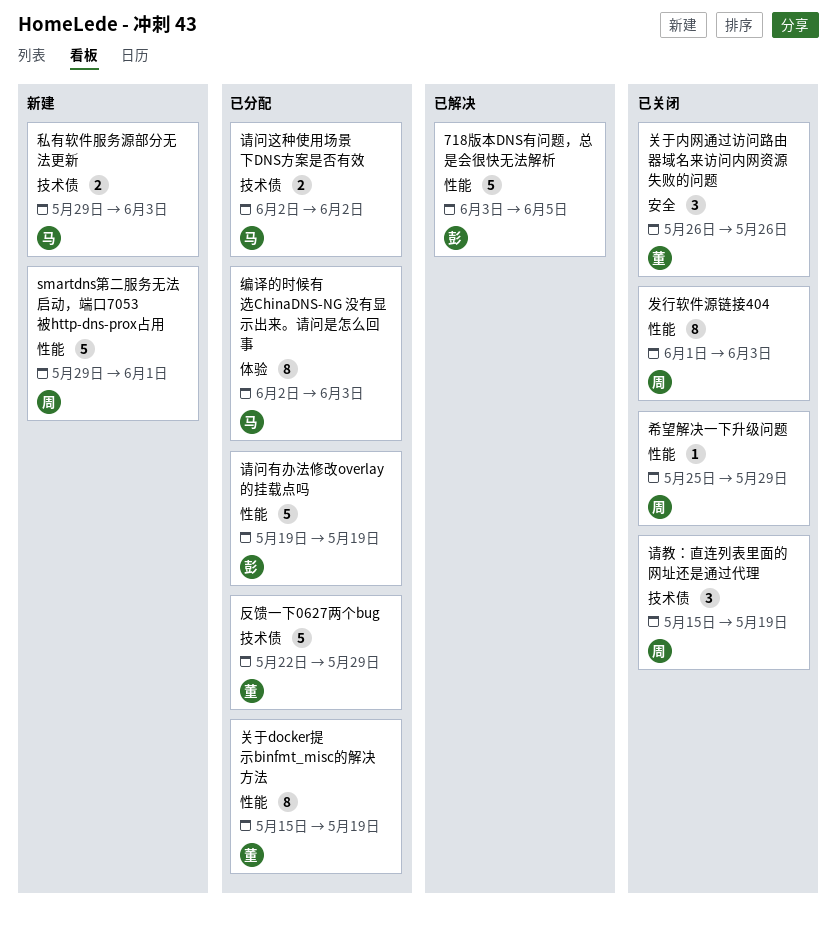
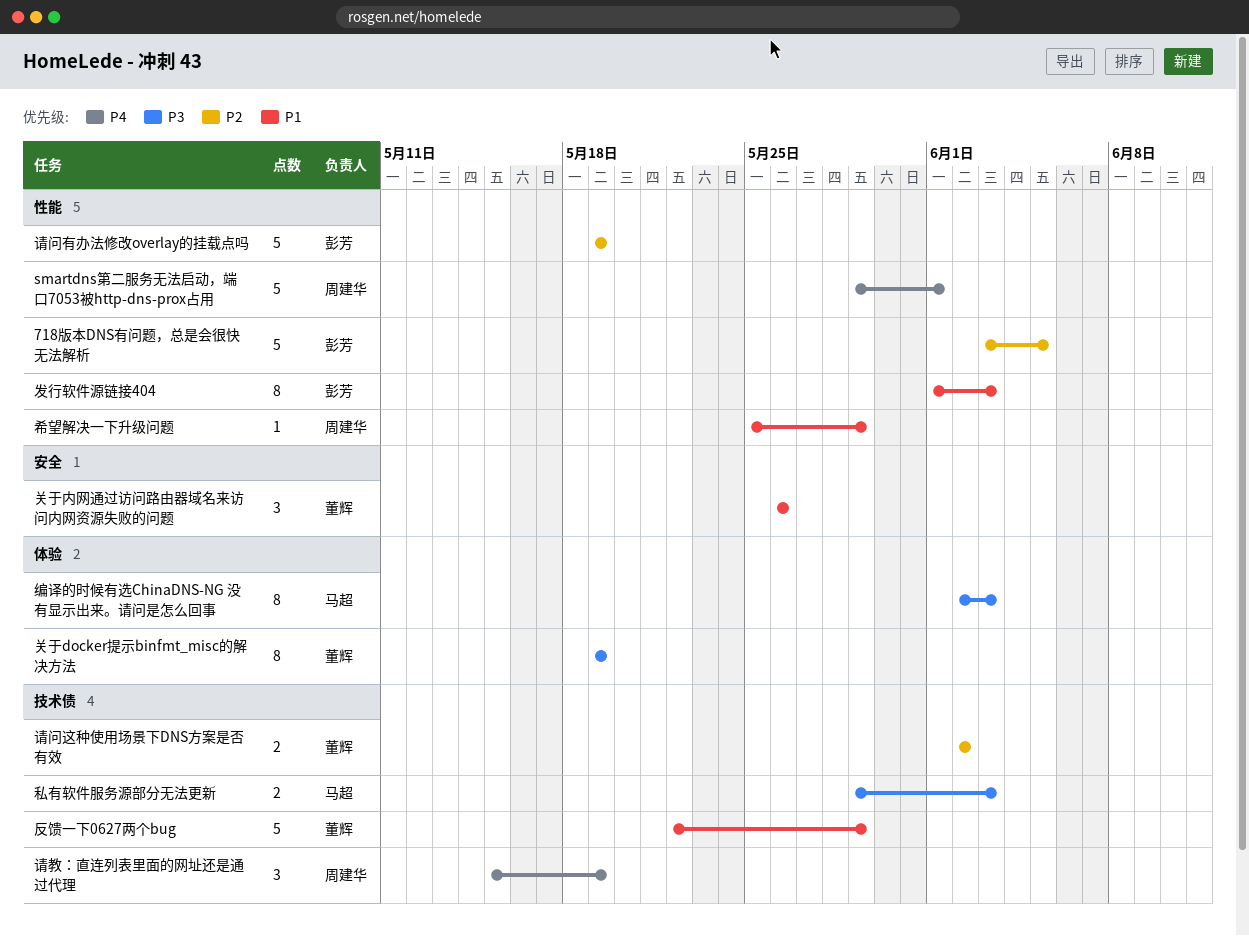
关于docker提示binfmt_misc的解决方法, label: 性能 -> 体验
关于docker提示binfmt_misc的解决方法, start: May 15 -> May 19
发行软件源链接404, owner: 周建华 -> 彭芳
请问这种使用场景下DNS方案是否有效, owner: 马超 -> 董辉

